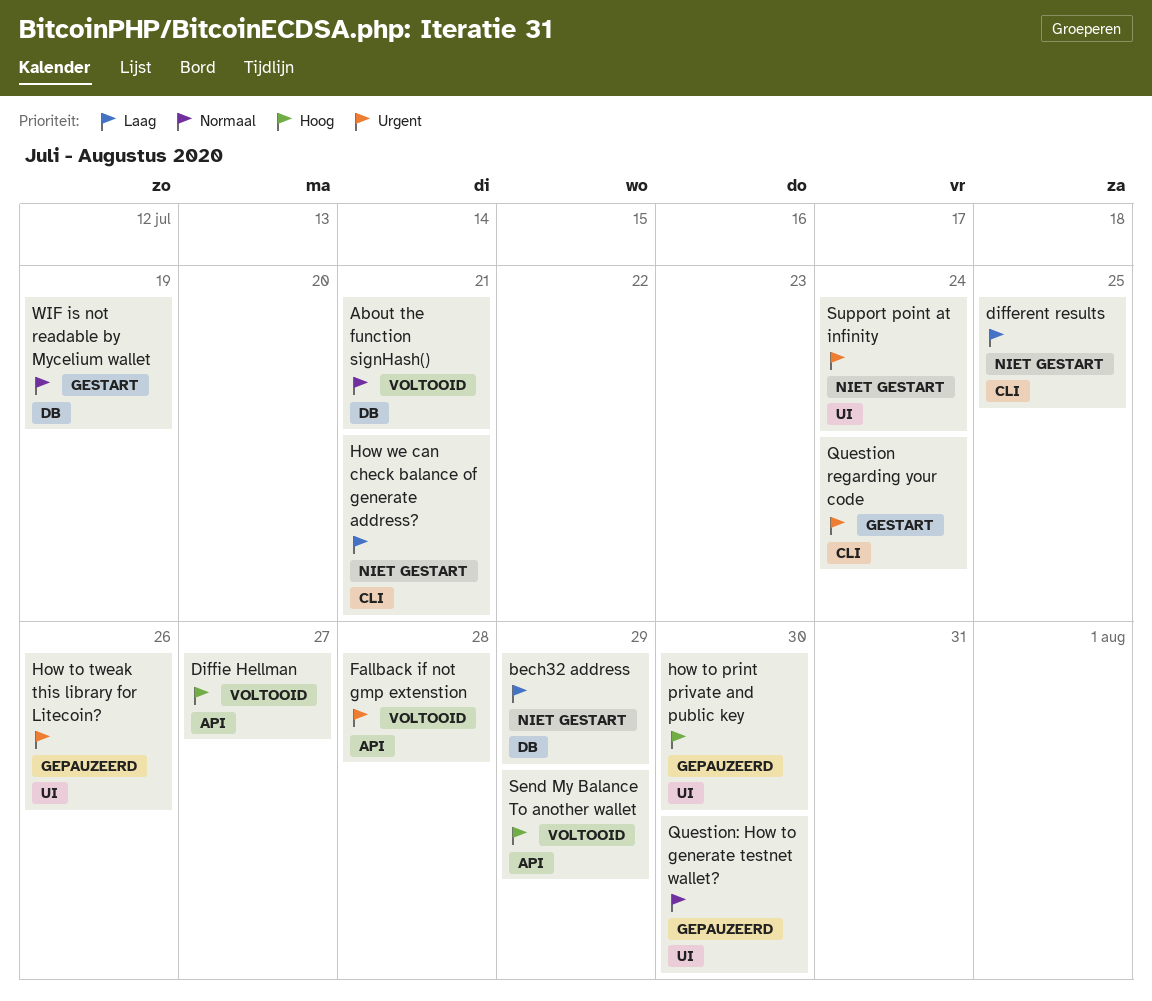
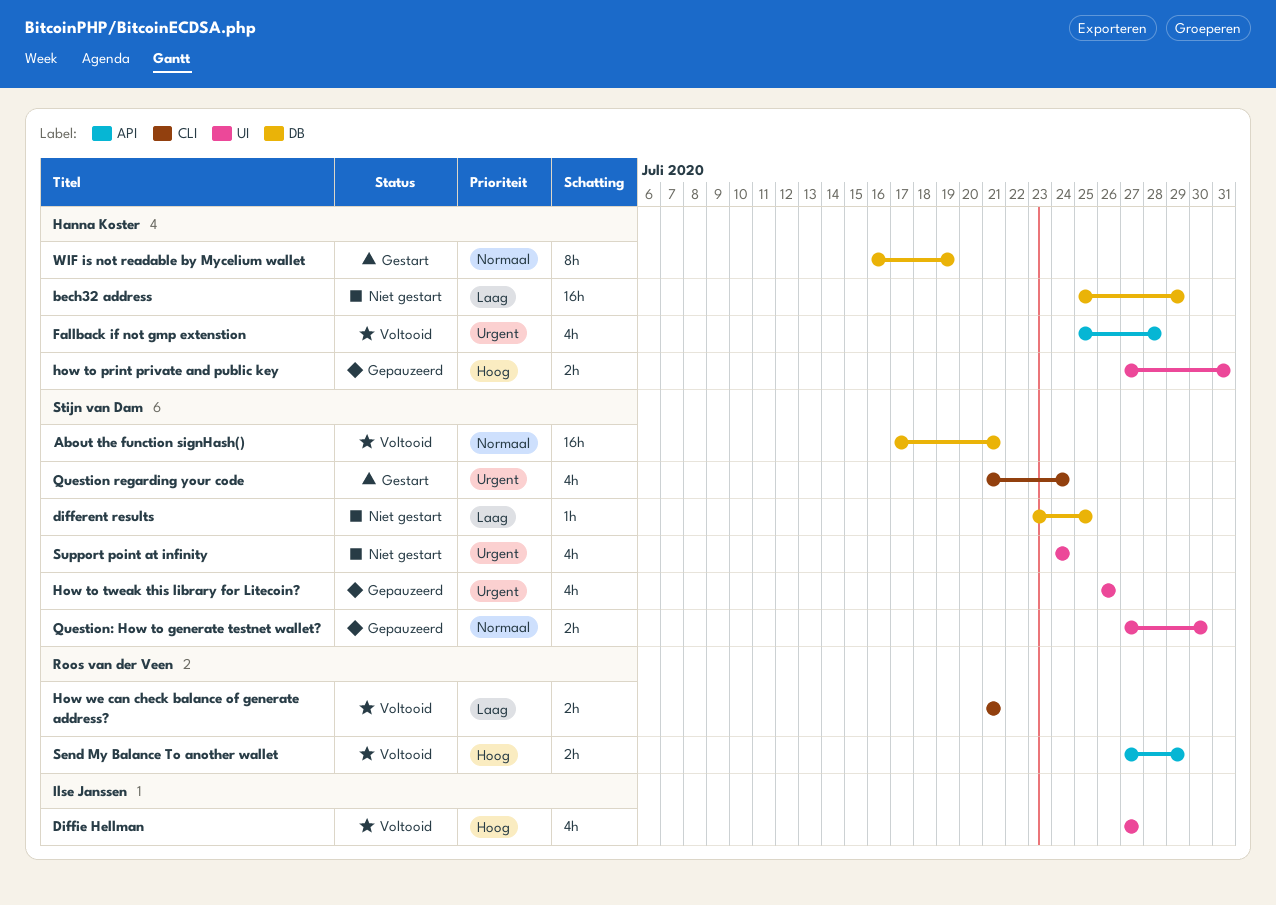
different results, label: CLI -> DB
Diffie Hellman, label: API -> UI
how to print private and public key, due: Jul 30 -> Jul 31
How we can check balance of generate address?, status: Niet gestart -> Voltooid

